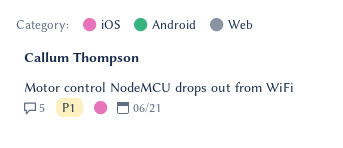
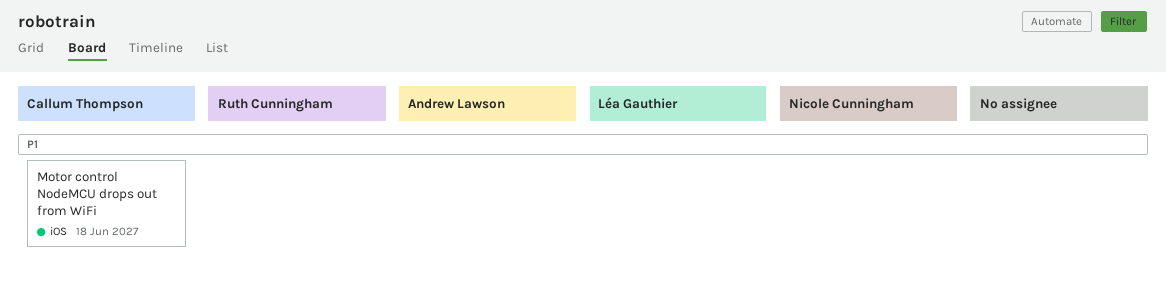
Motor control NodeMCU drops out from WiFi, due: Jun 21 -> Jun 18

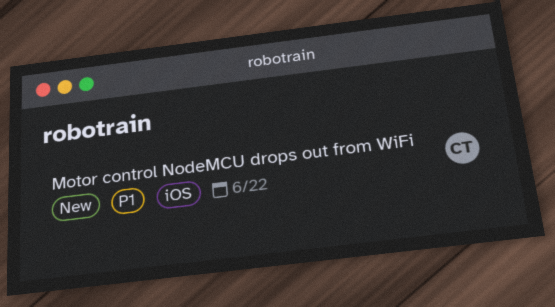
Motor control NodeMCU drops out from WiFi, due: Jun 18 -> Jun 22

